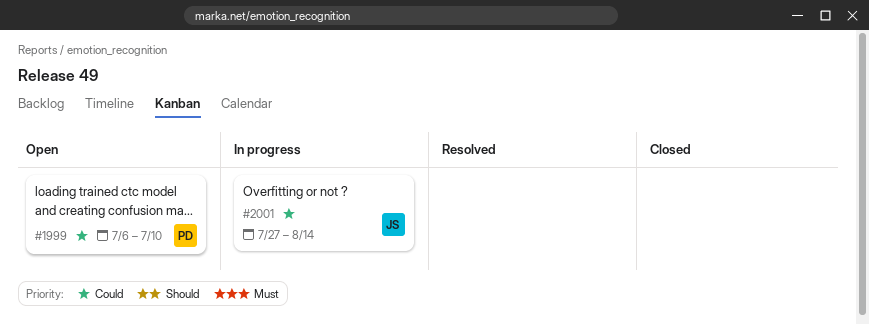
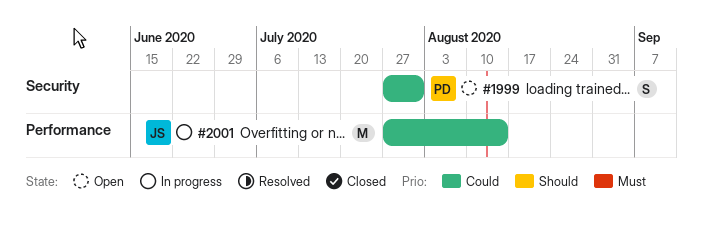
#1999, start: Jul 6 -> Jul 27
#1999, due: Jul 10 -> Jul 31

